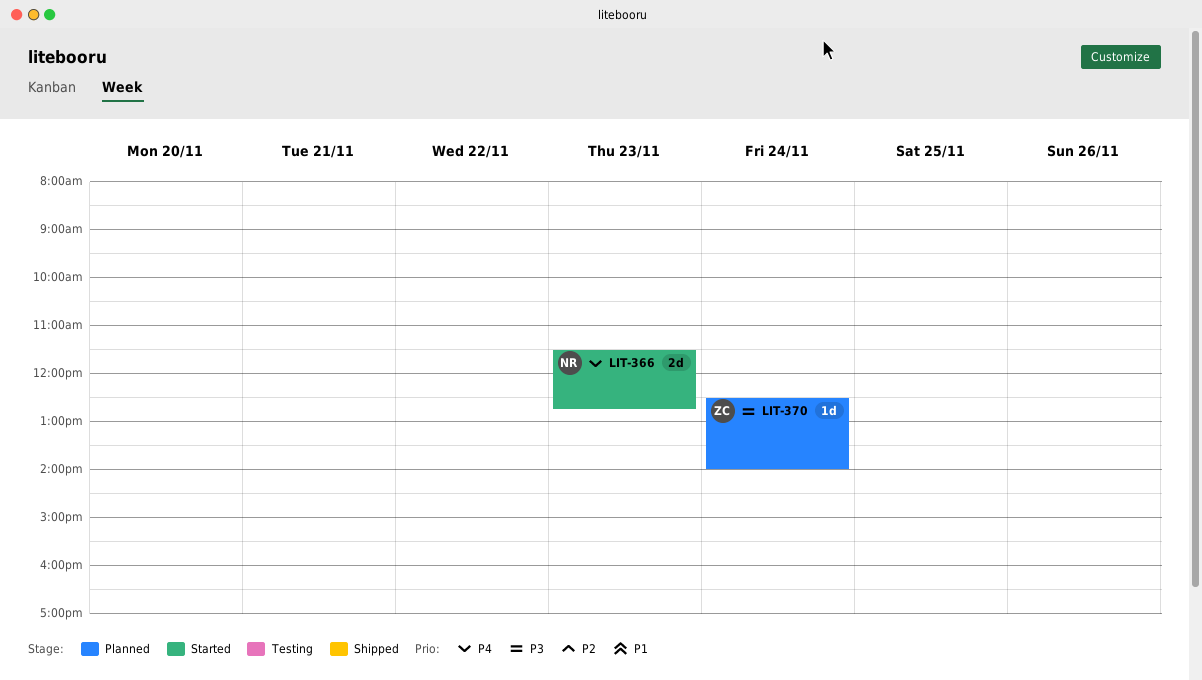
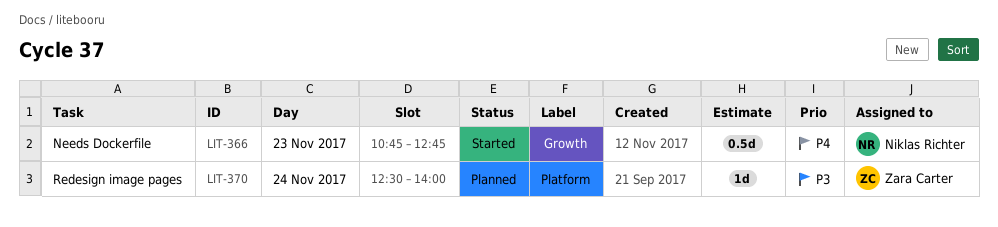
LIT-366, estimate: 2d -> 0.5d
LIT-366, begins: 11:30 -> 10:45

